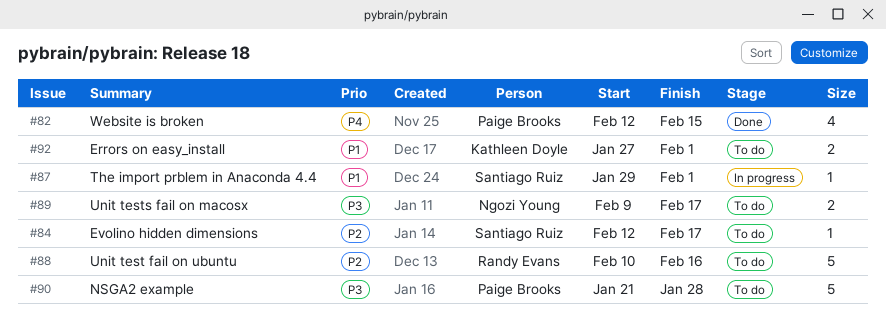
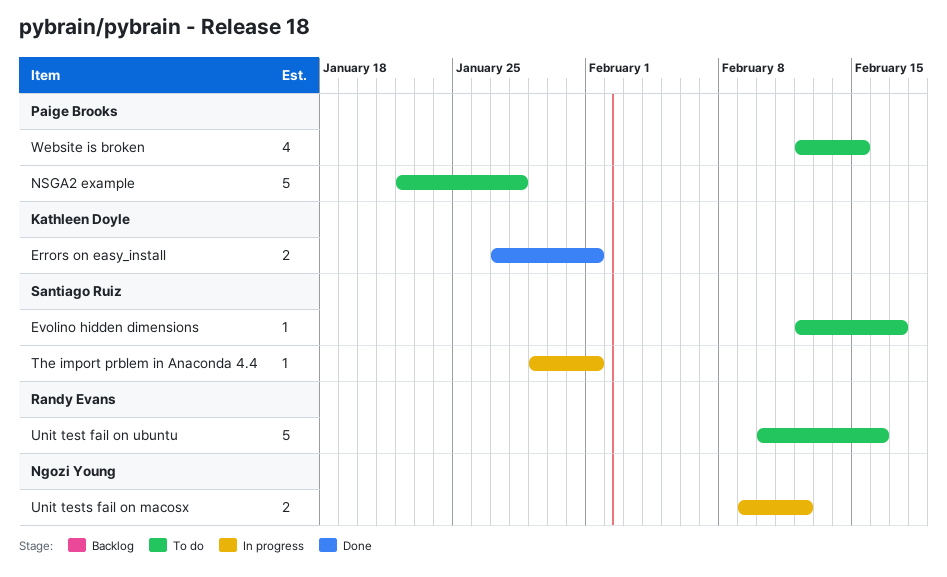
Errors on easy_install, status: To do -> Done
NSGA2 example, start: Jan 21 -> Jan 22
Unit tests fail on macosx, status: To do -> In progress
Unit tests fail on macosx, due: Feb 17 -> Feb 12
Website is broken, status: Done -> To do

